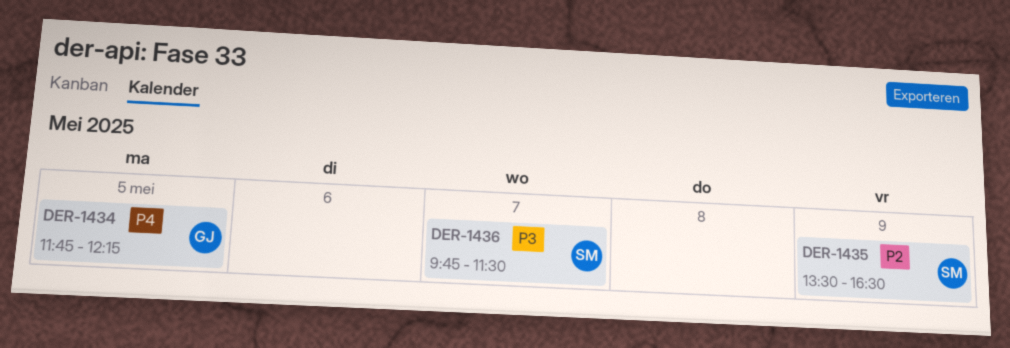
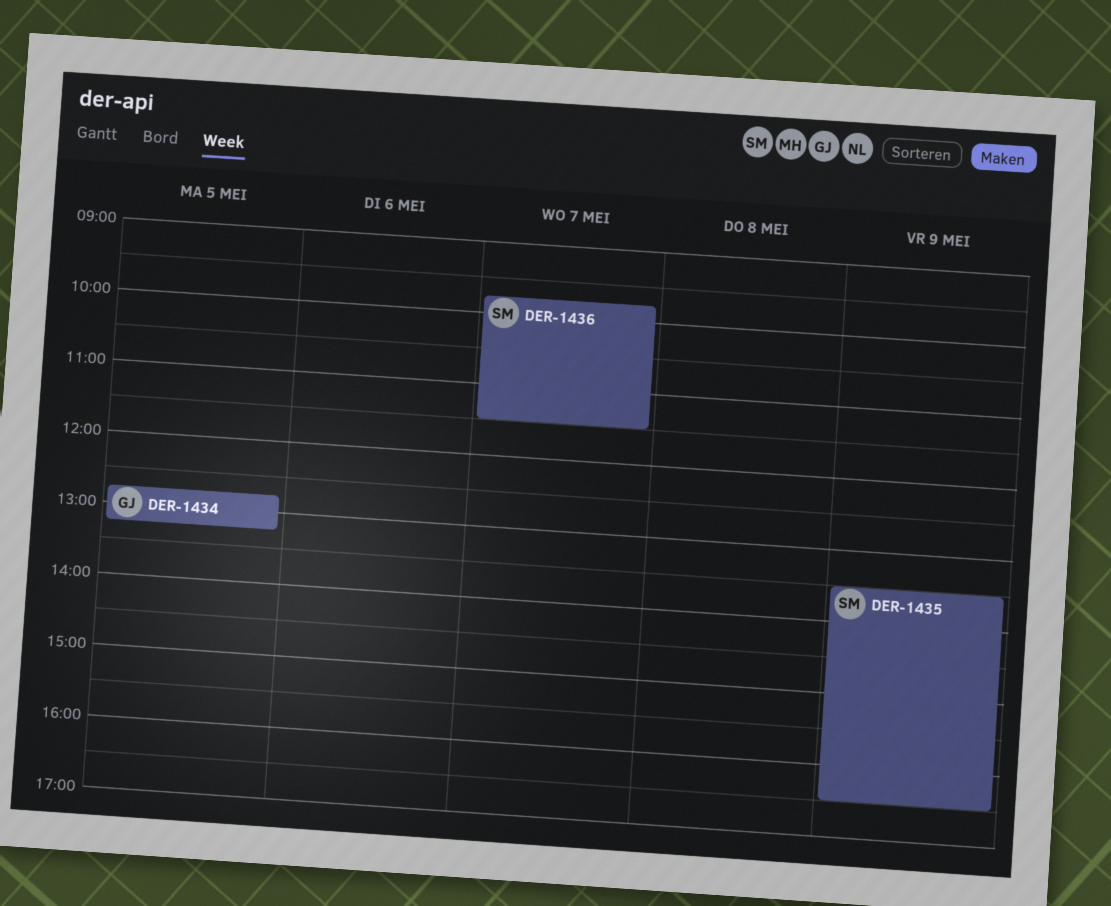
DER-1434, begins: 11:45 -> 12:45
DER-1434, ends: 12:15 -> 13:15

